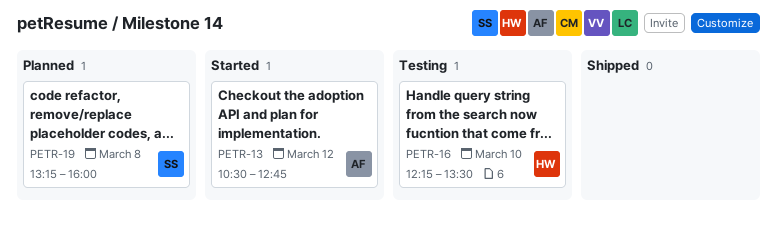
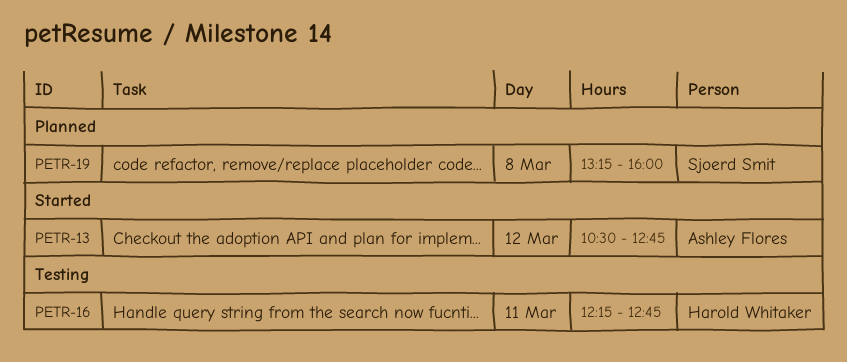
PETR-16, day: Mar 10 -> Mar 11
PETR-16, ends: 13:30 -> 12:45

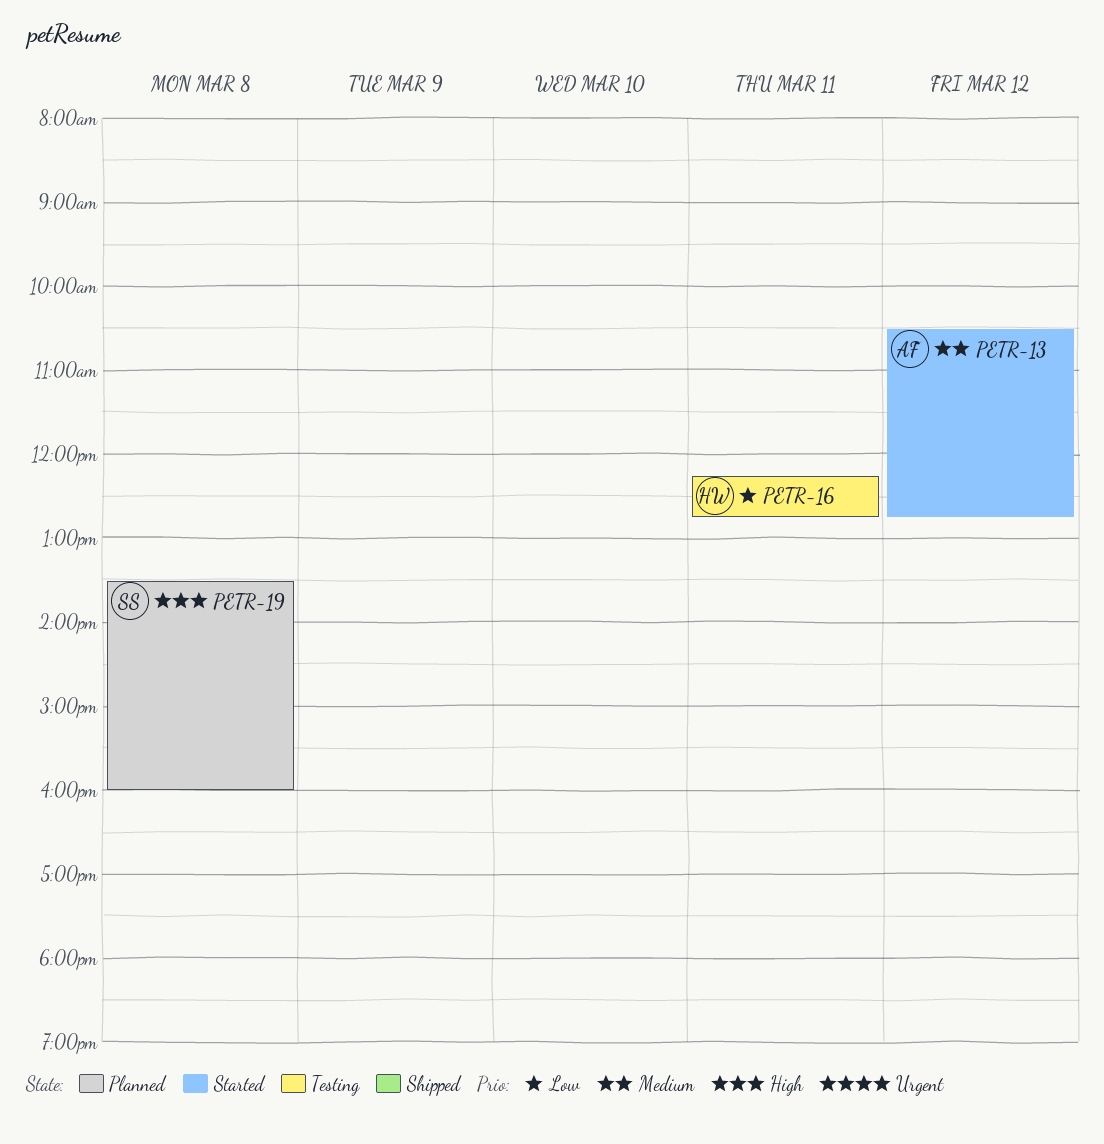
PETR-19, begins: 13:15 -> 13:30

